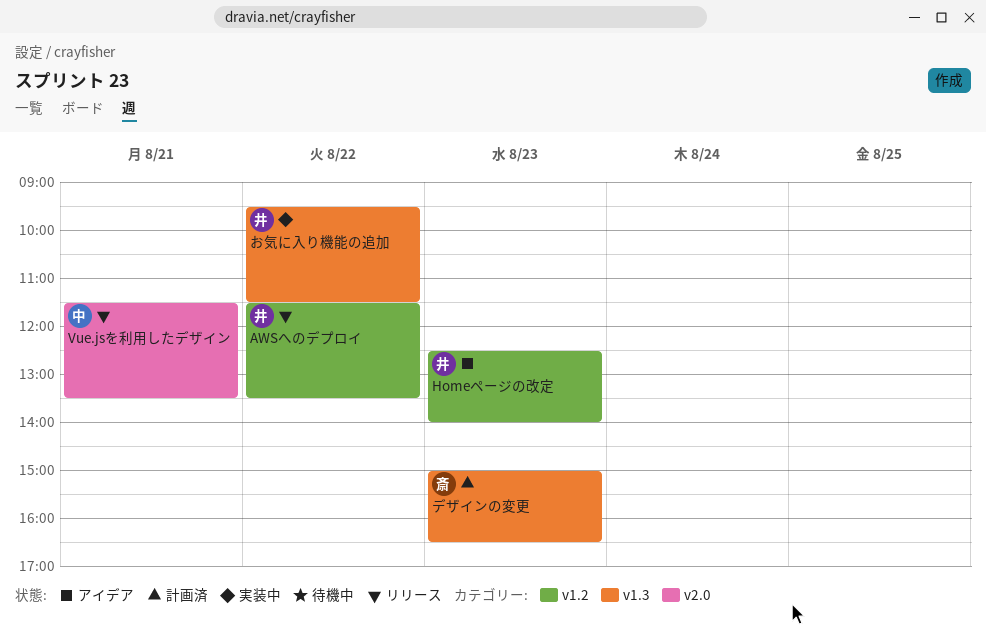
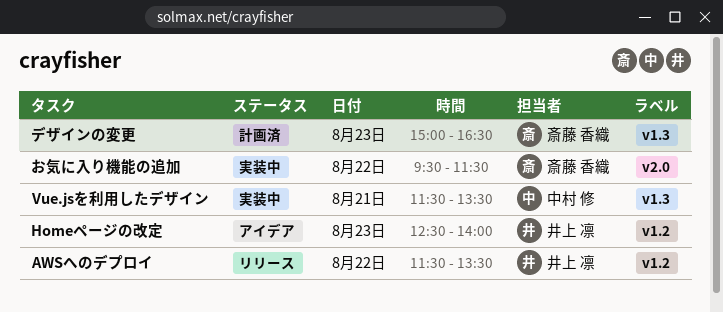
Vue.jsを利用したデザイン, status: リリース -> 実装中
Vue.jsを利用したデザイン, label: v2.0 -> v1.3
お気に入り機能の追加, owner: 井上 凛 -> 斎藤 香織
お気に入り機能の追加, label: v1.3 -> v2.0

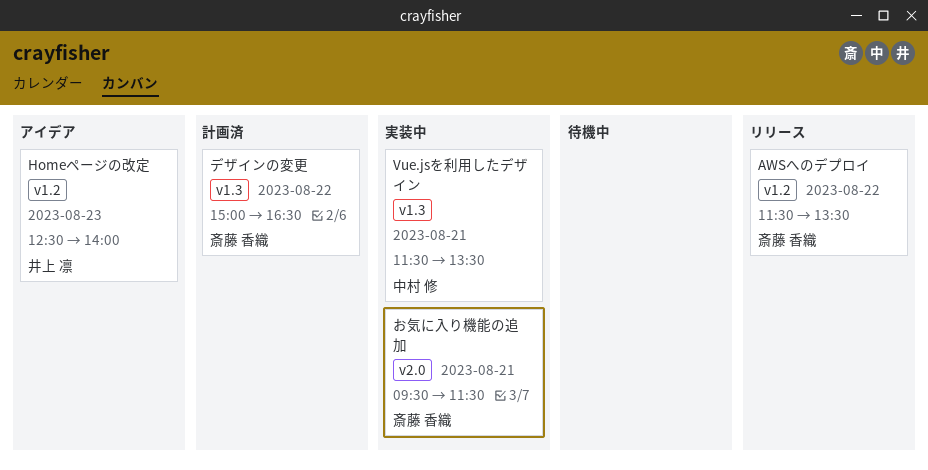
AWSへのデプロイ, owner: 井上 凛 -> 斎藤 香織
お気に入り機能の追加, day: Aug 22 -> Aug 21
デザインの変更, day: Aug 23 -> Aug 22

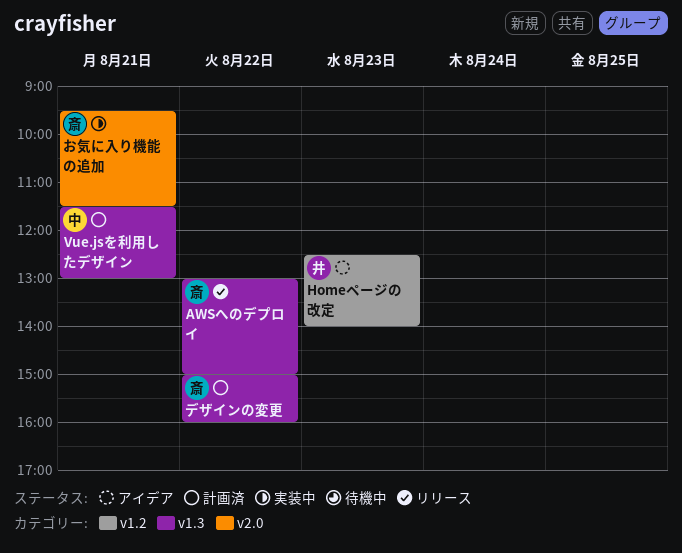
AWSへのデプロイ, label: v1.2 -> v1.3
AWSへのデプロイ, begins: 11:30 -> 13:00
AWSへのデプロイ, ends: 13:30 -> 15:00
Vue.jsを利用したデザイン, status: 実装中 -> 計画済
Vue.jsを利用したデザイン, ends: 13:30 -> 13:00
デザインの変更, ends: 16:30 -> 16:00

